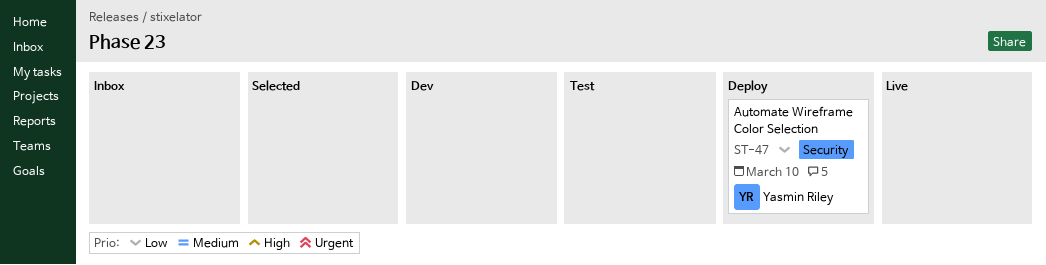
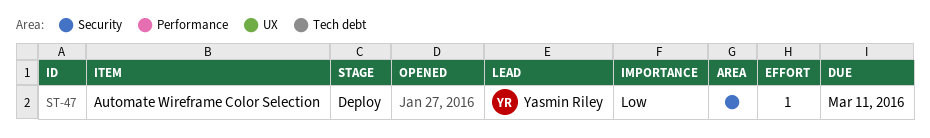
ST-47, due: Mar 10 -> Mar 11

